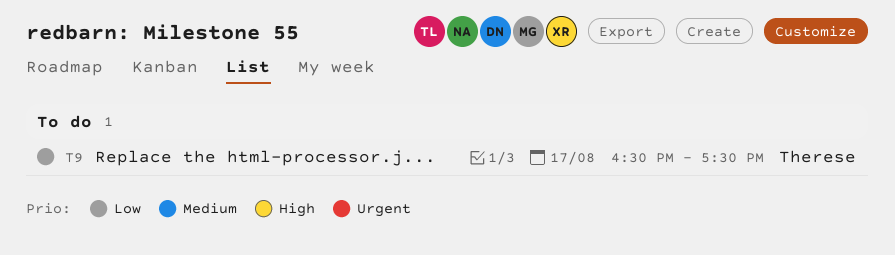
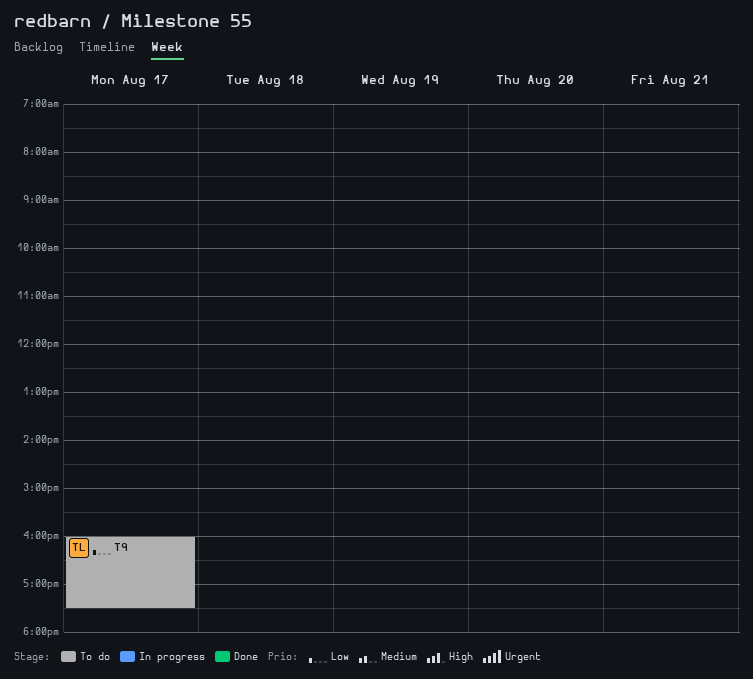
T9, begins: 16:30 -> 16:00

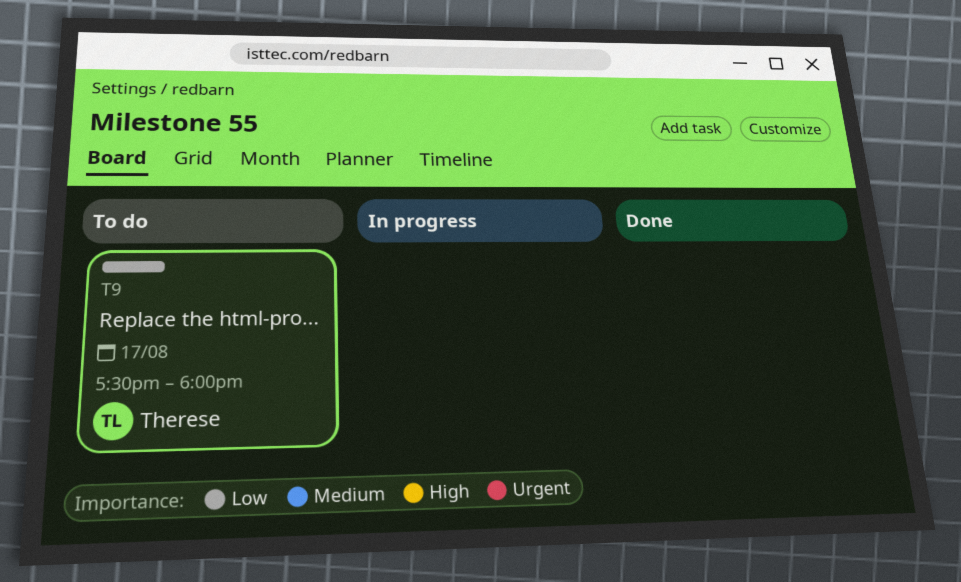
T9, begins: 16:00 -> 17:30
T9, ends: 17:30 -> 18:00

